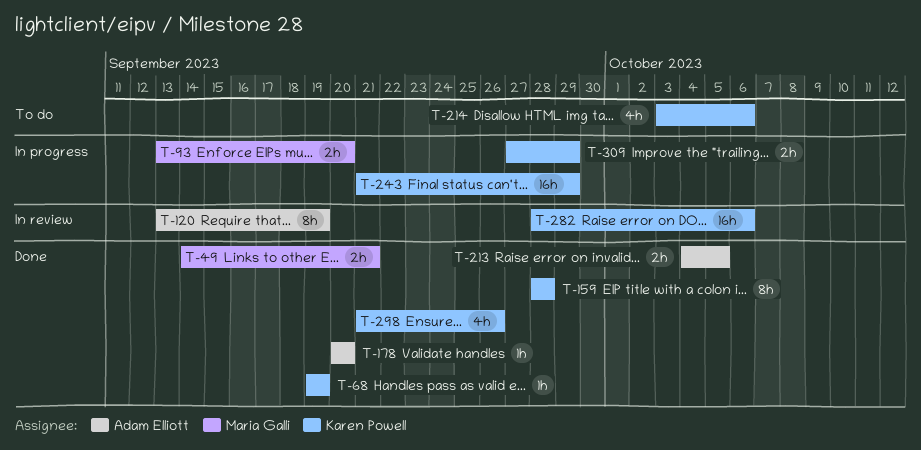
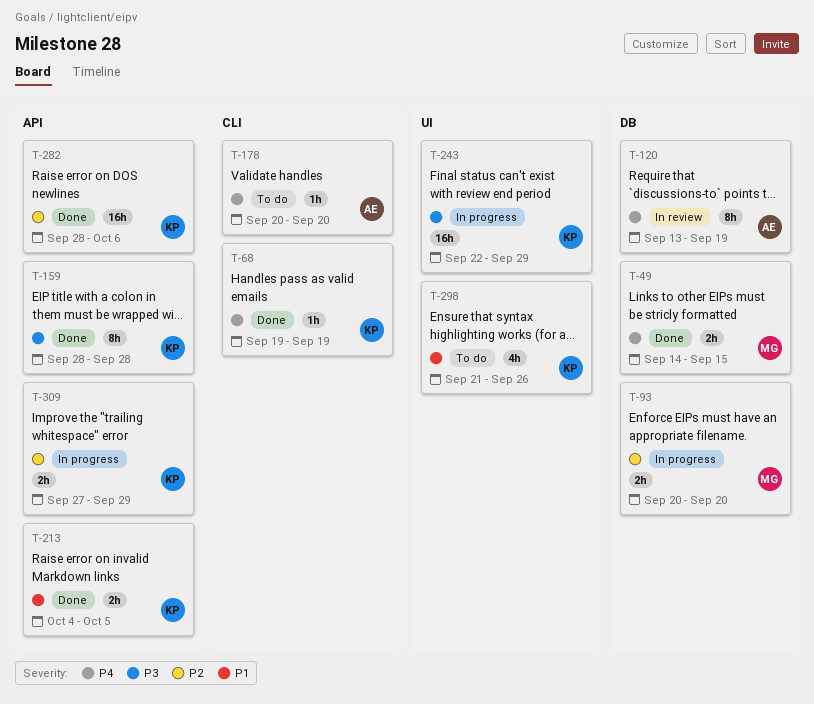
T-49, due: Sep 21 -> Sep 15
T-93, start: Sep 13 -> Sep 20
T-178, status: Done -> To do
T-213, owner: Adam Elliott -> Karen Powell
T-214: present -> none
T-243, start: Sep 21 -> Sep 22
T-282, status: In review -> Done
T-298, status: Done -> To do

